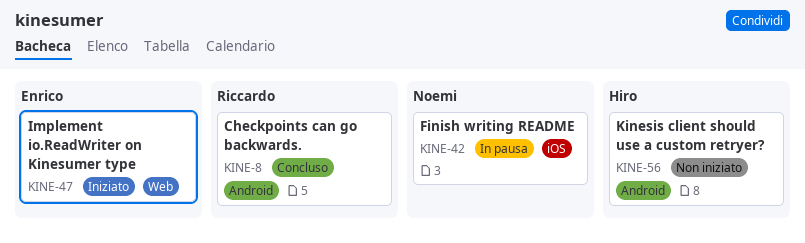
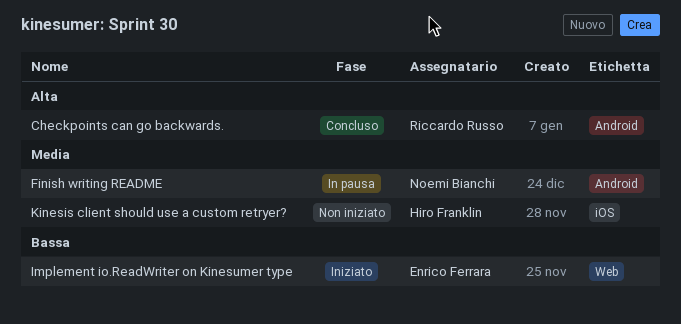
Finish writing README, label: iOS -> Android
Kinesis client should use a custom retryer?, label: Android -> iOS

